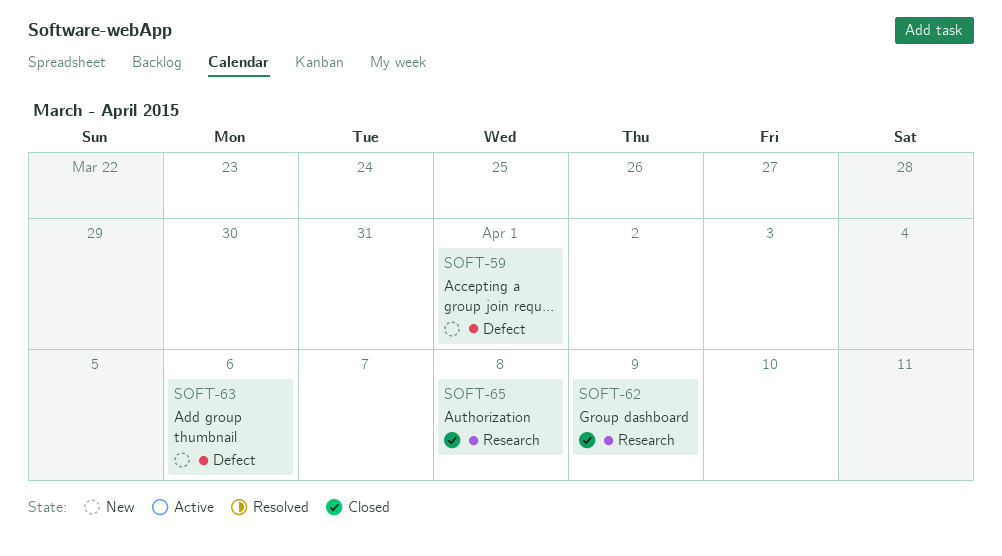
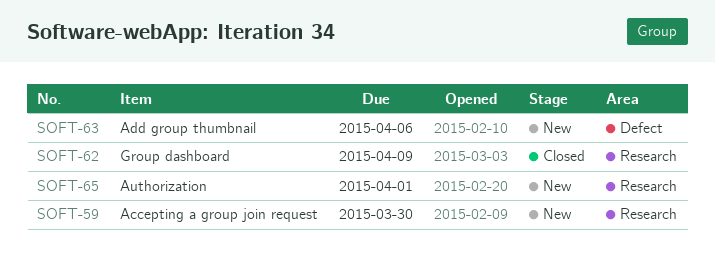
SOFT-59, label: Defect -> Research
SOFT-59, due: Apr 1 -> Mar 30
SOFT-65, status: Closed -> New
SOFT-65, due: Apr 8 -> Apr 1

